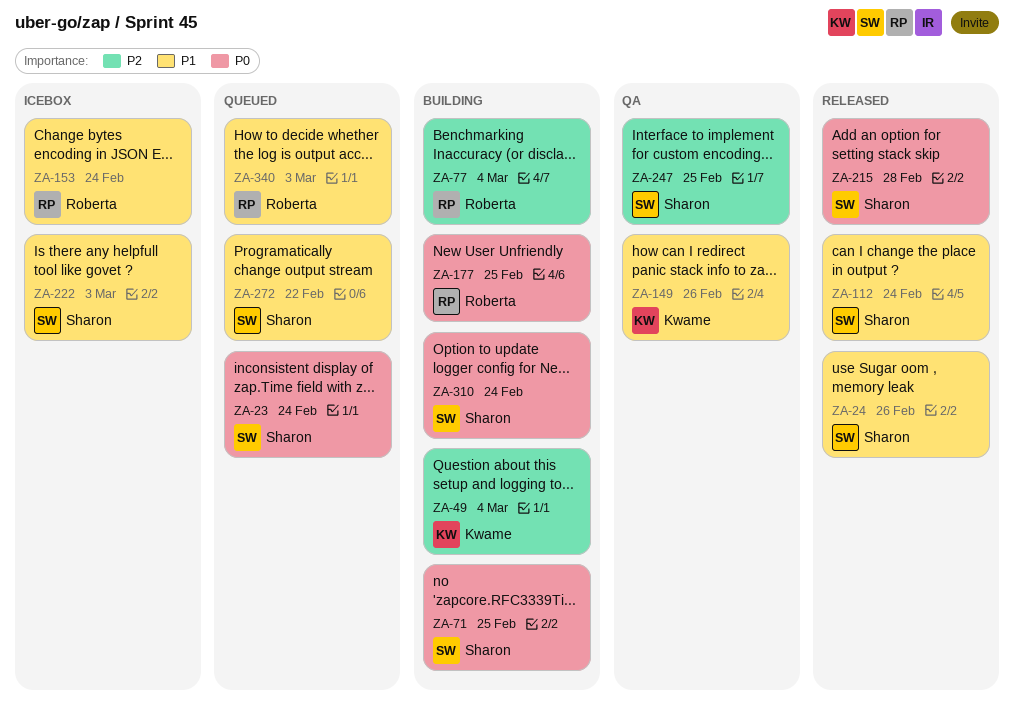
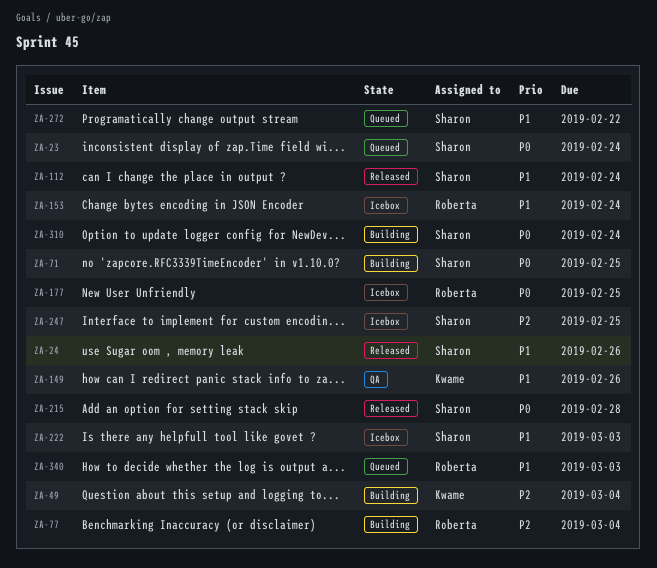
ZA-177, status: Building -> Icebox
ZA-247, status: QA -> Icebox

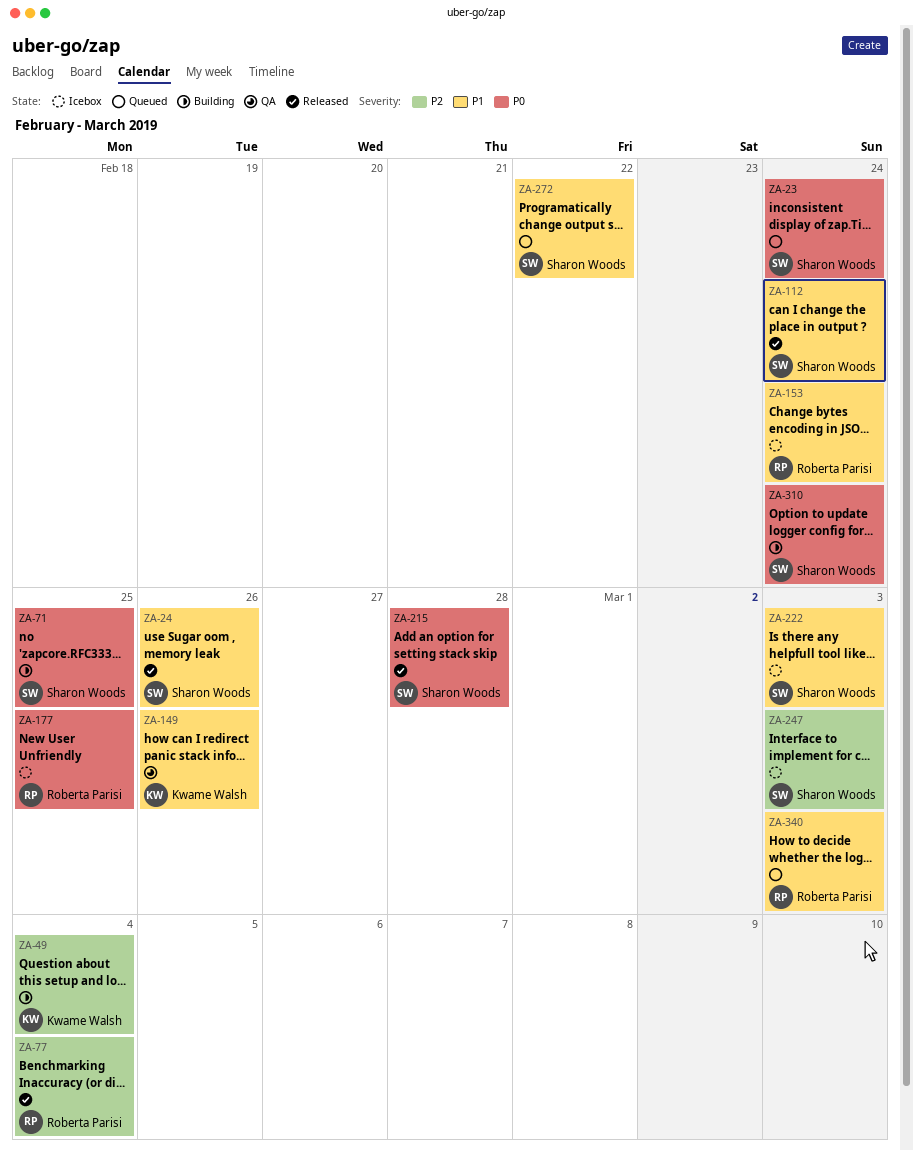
ZA-77, status: Building -> Released
ZA-247, due: Feb 25 -> Mar 3

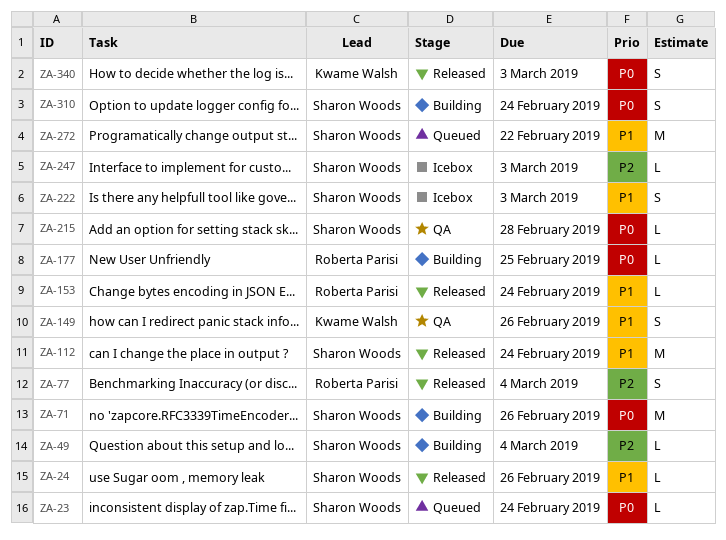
ZA-49, owner: Kwame Walsh -> Sharon Woods
ZA-71, due: Feb 25 -> Feb 26
ZA-153, status: Icebox -> Released
ZA-177, status: Icebox -> Building
ZA-215, status: Released -> QA
ZA-340, status: Queued -> Released
ZA-340, owner: Roberta Parisi -> Kwame Walsh
ZA-340, priority: P1 -> P0

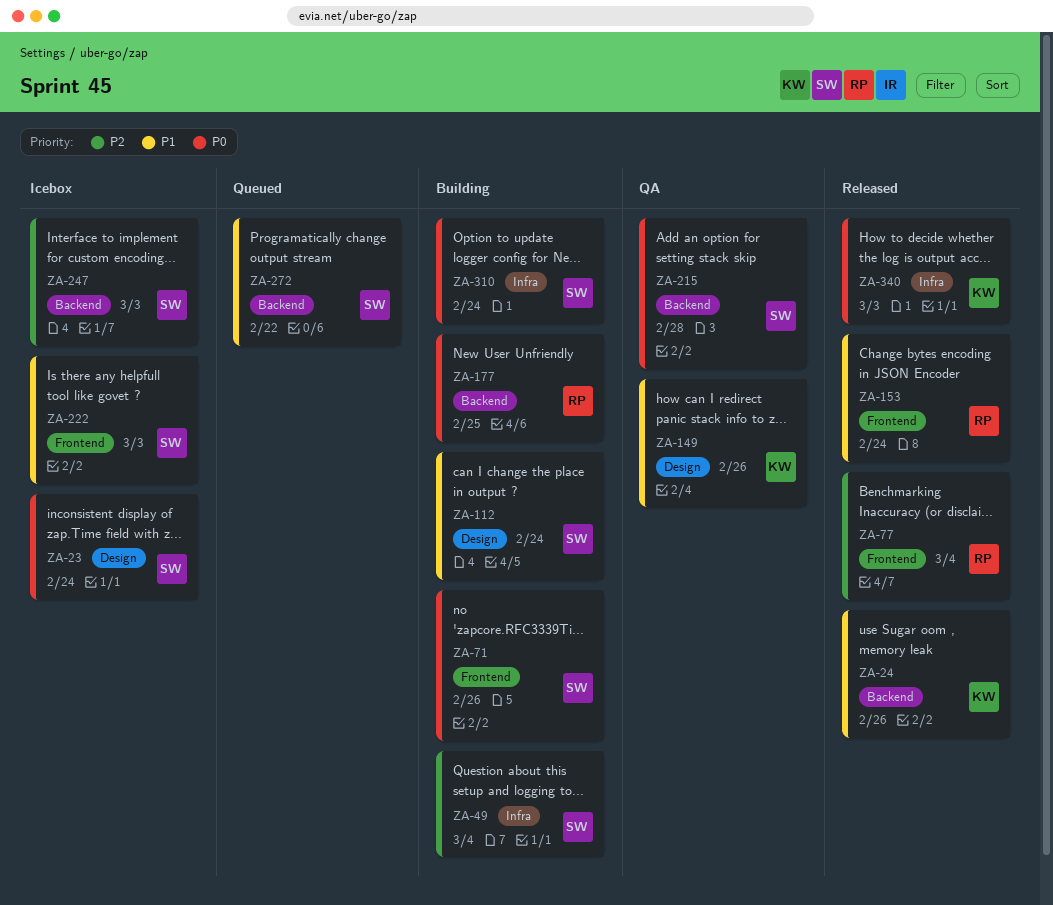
ZA-23, status: Queued -> Icebox
ZA-24, owner: Sharon Woods -> Kwame Walsh
ZA-112, status: Released -> Building

